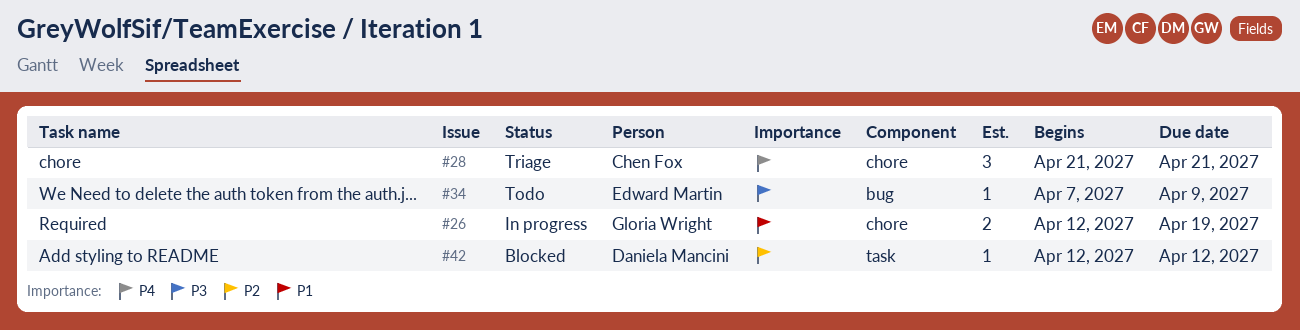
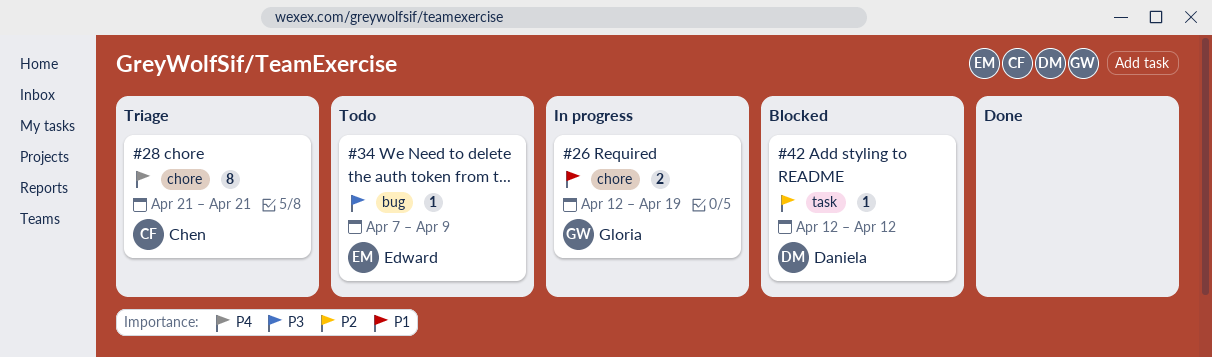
#28, estimate: 3 -> 8

